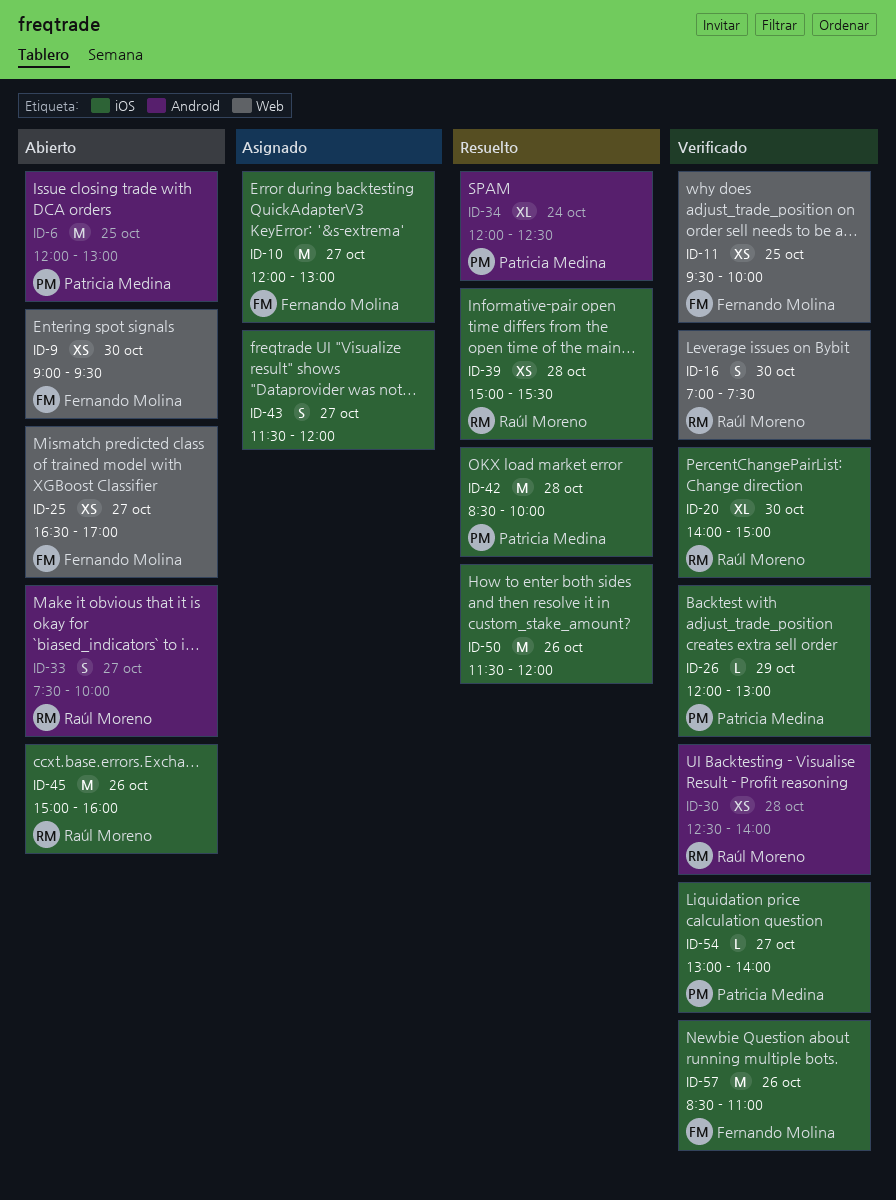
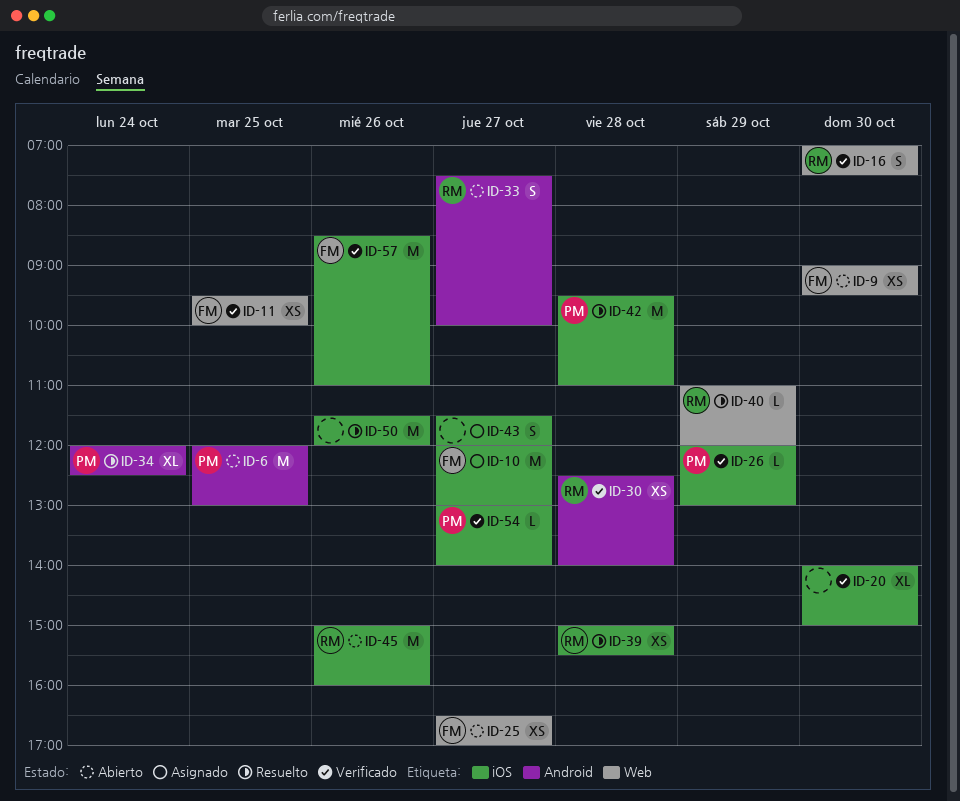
ID-20, owner: Raúl Moreno -> none
ID-40: none -> present
ID-42, begins: 08:30 -> 09:30
ID-42, ends: 10:00 -> 11:00

